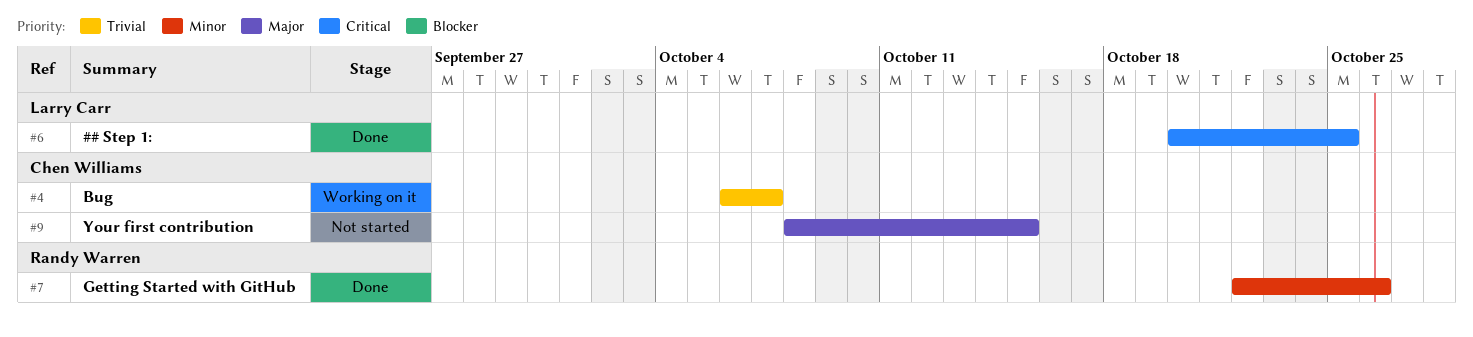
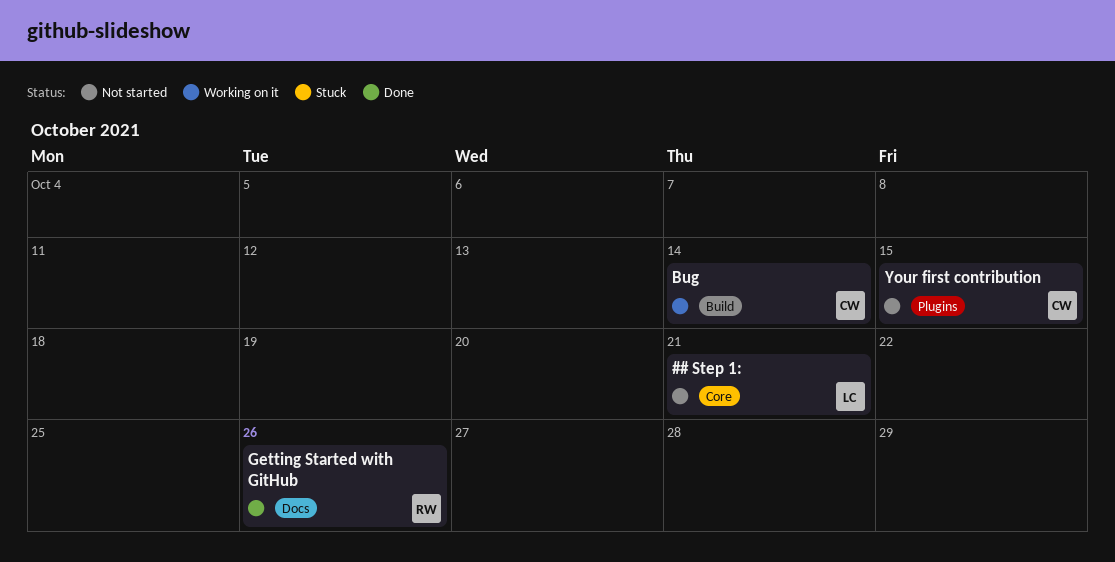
## Step 1:, status: Done -> Not started
## Step 1:, due: Oct 25 -> Oct 21
Bug, due: Oct 7 -> Oct 14

